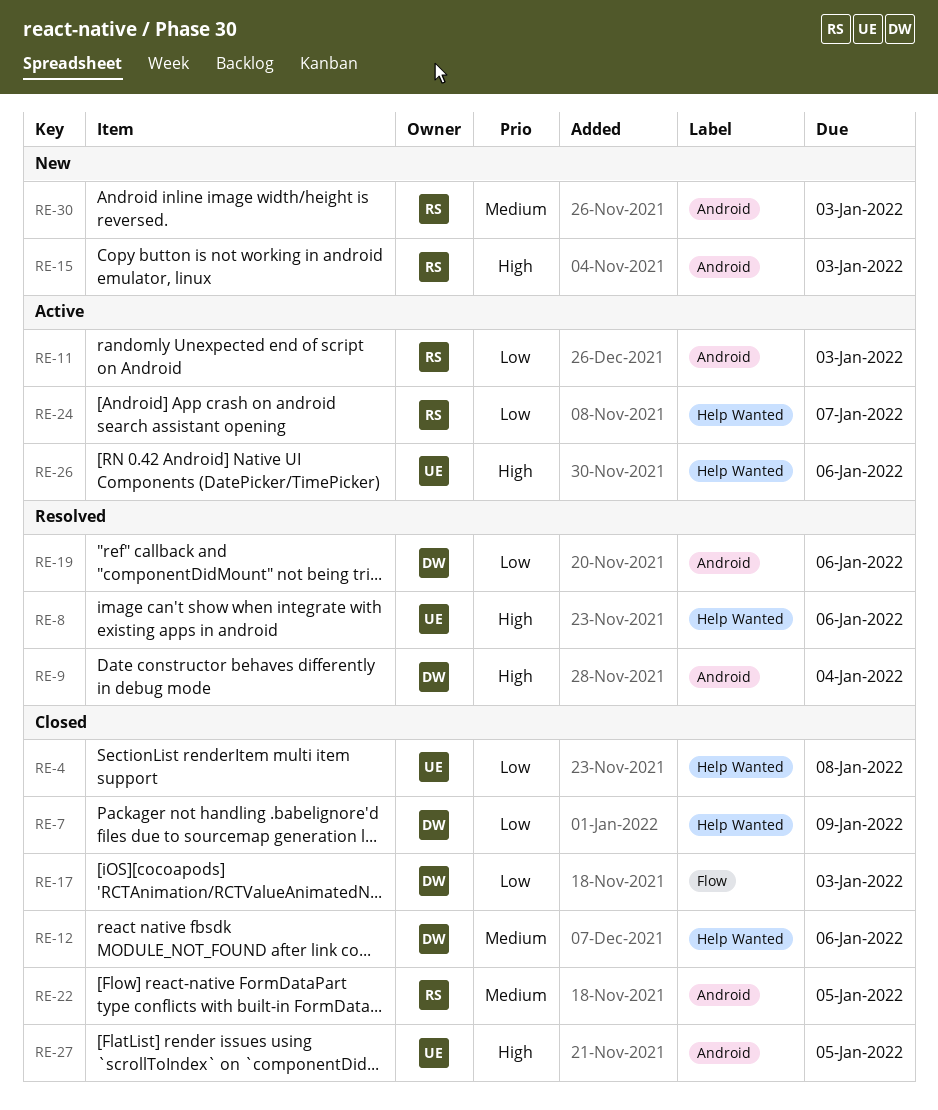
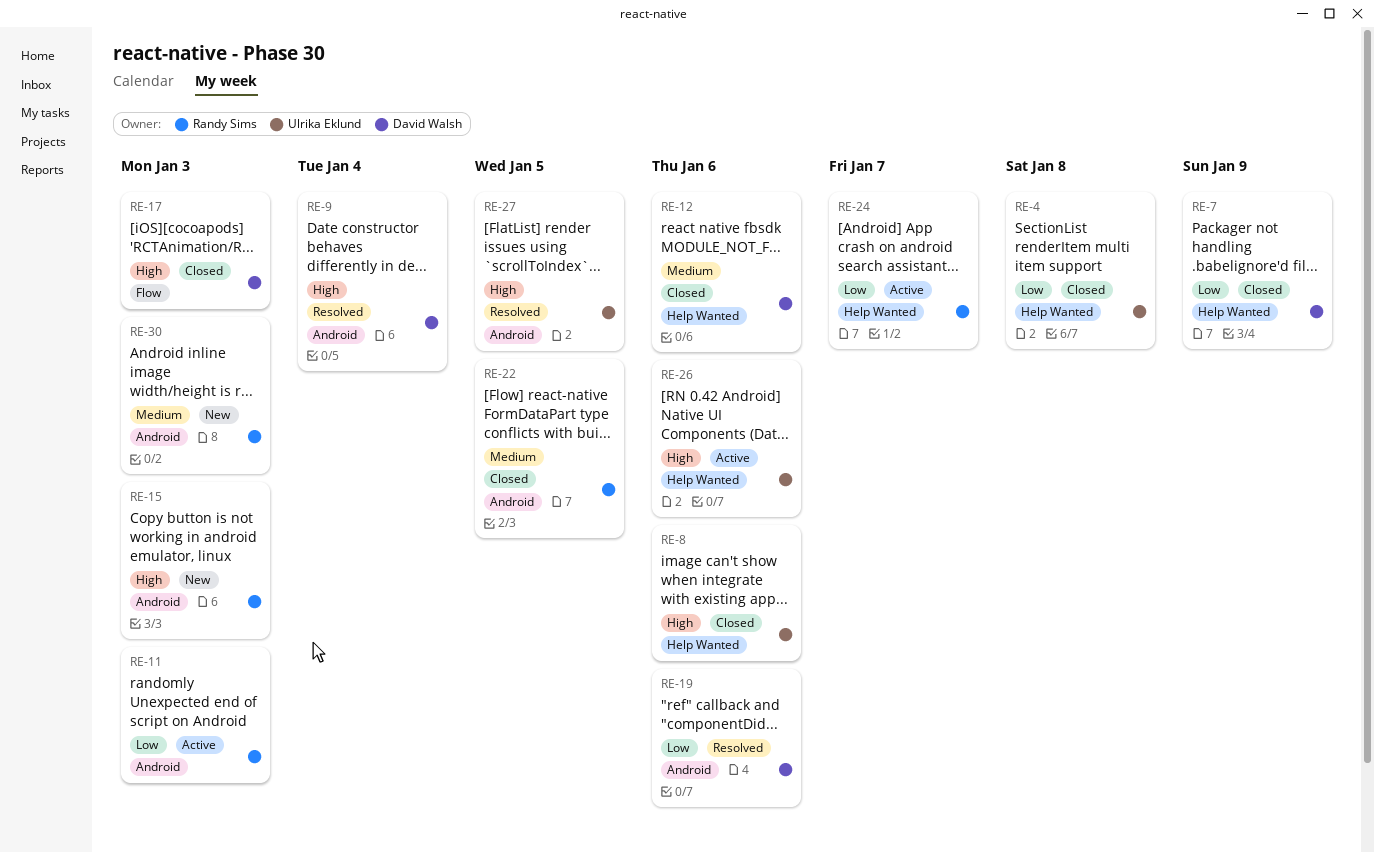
RE-8, status: Resolved -> Closed
RE-17, priority: Low -> High
RE-27, status: Closed -> Resolved

